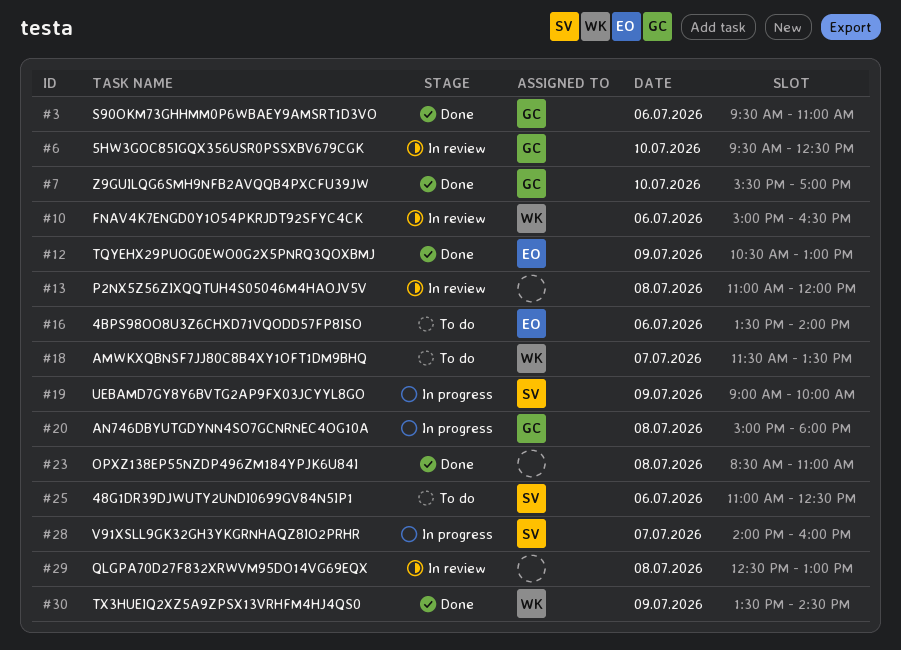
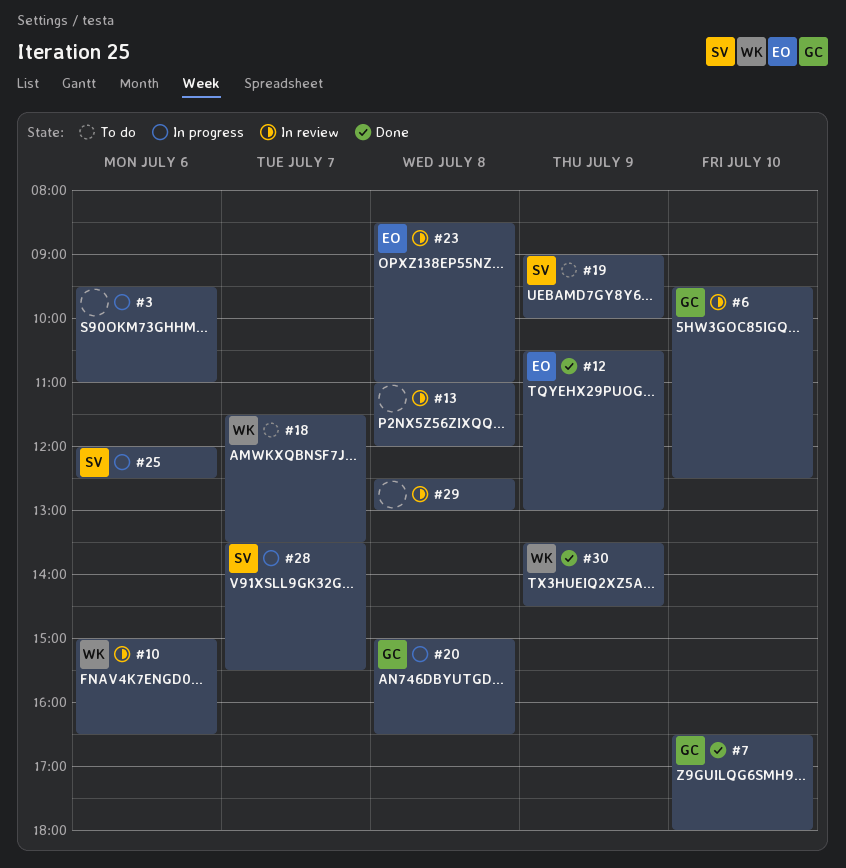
#3, status: Done -> In progress
#3, owner: GC -> none
#7, begins: 15:30 -> 16:30
#7, ends: 17:00 -> 18:00
#16: present -> none
#19, status: In progress -> To do
#20, ends: 18:00 -> 16:30
#23, status: Done -> In review
#23, owner: none -> EO
#25, status: To do -> In progress
#25, begins: 11:00 -> 12:00
#28, begins: 14:00 -> 13:30
#28, ends: 16:00 -> 15:30

